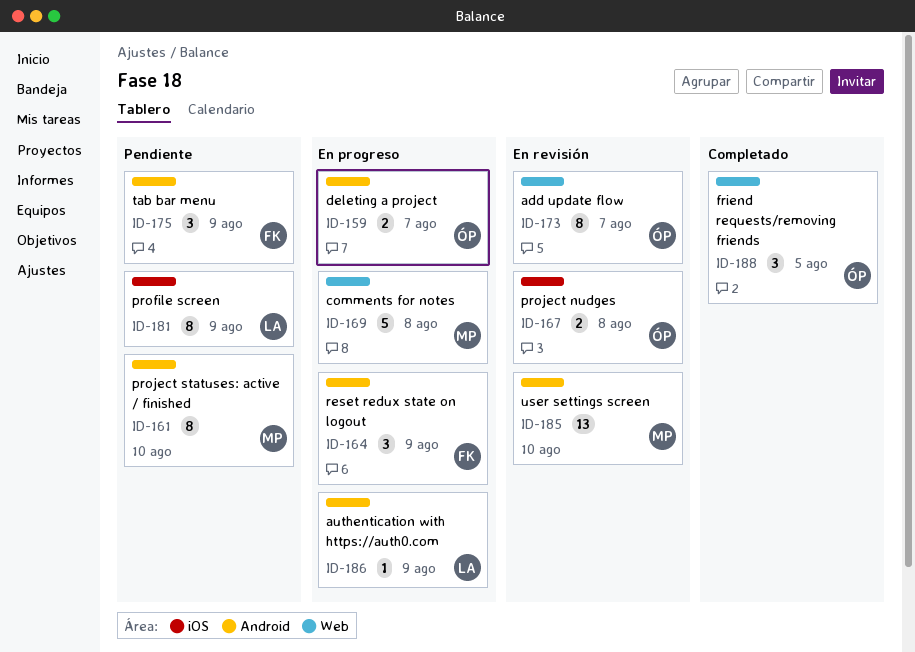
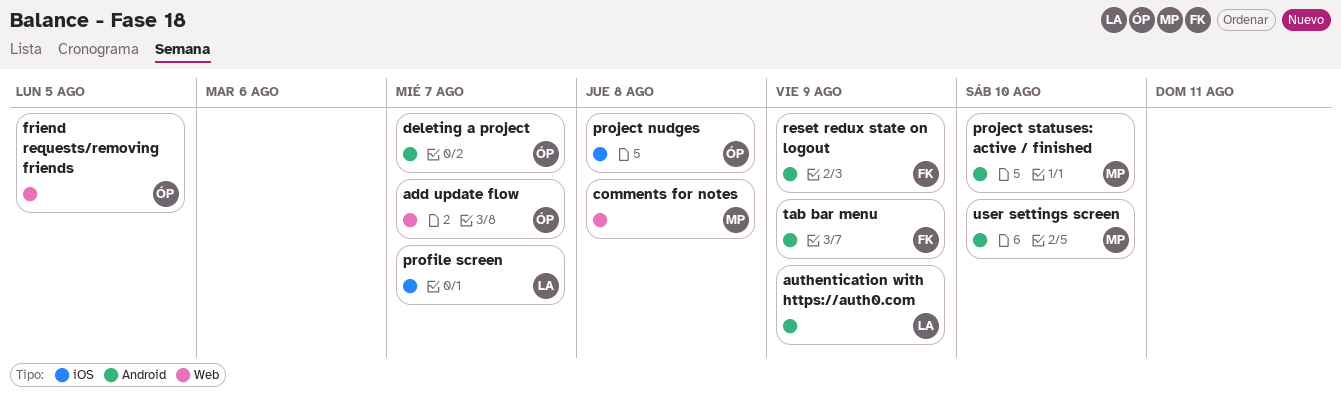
profile screen, due: Aug 9 -> Aug 7

